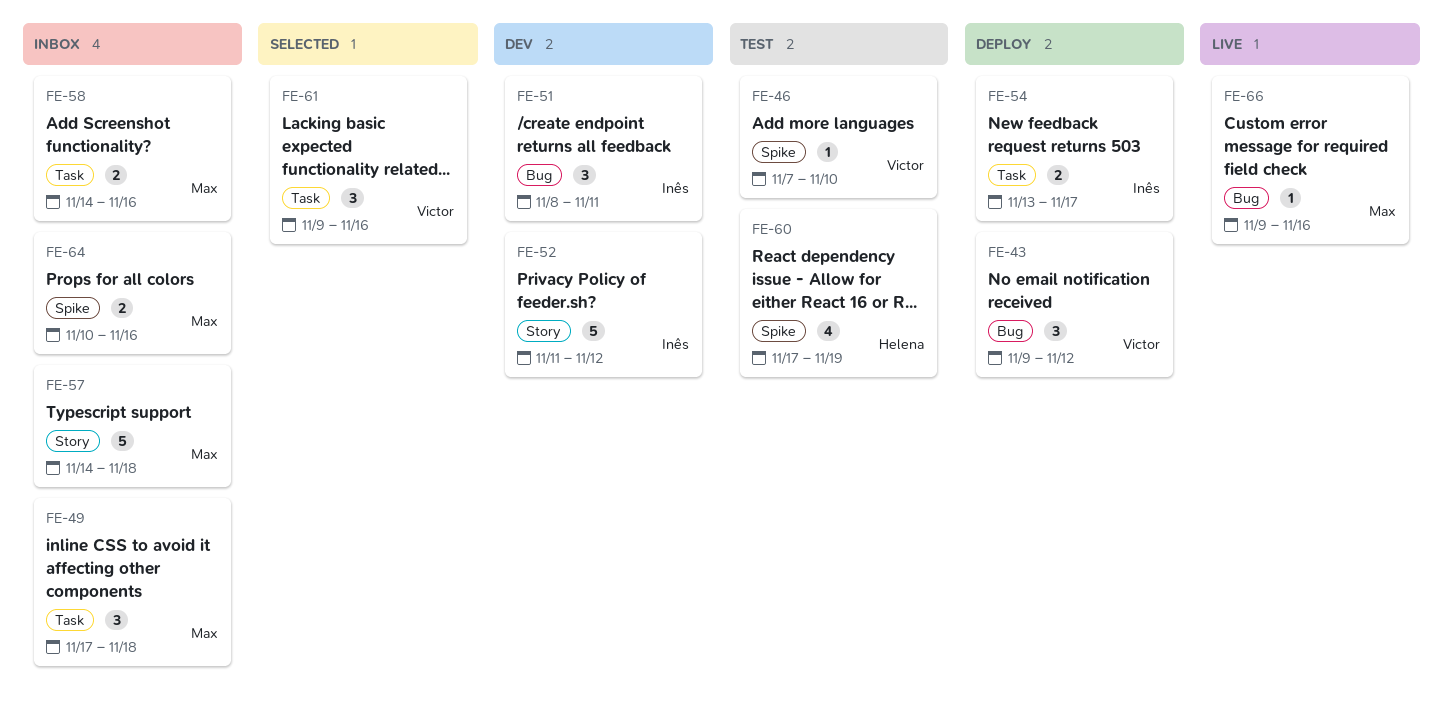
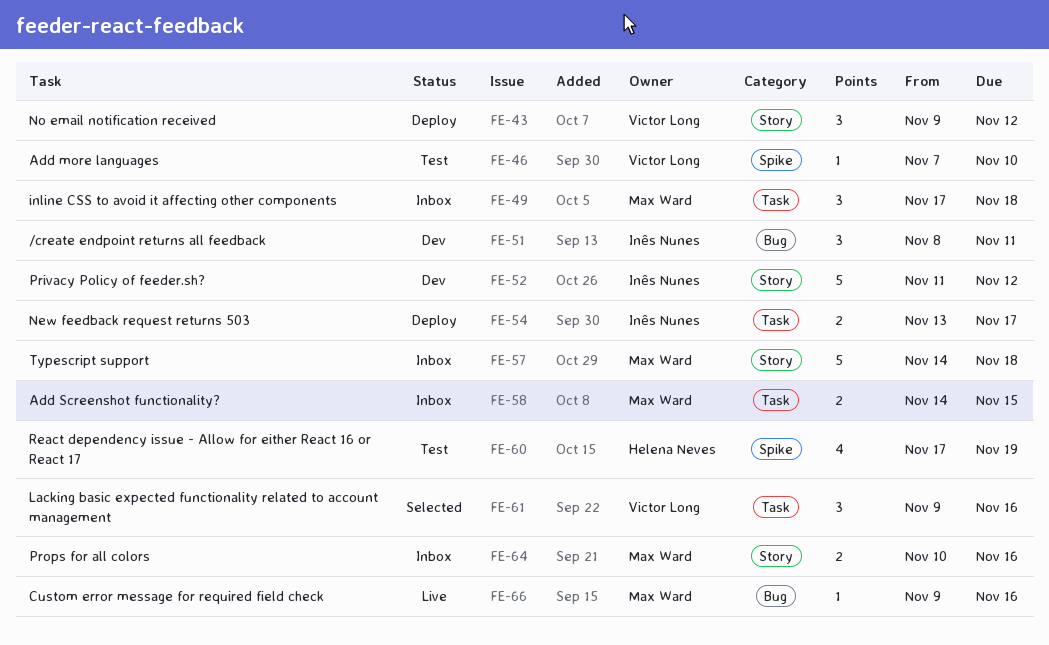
FE-43, label: Bug -> Story
FE-58, due: Nov 16 -> Nov 15
FE-64, label: Spike -> Story

